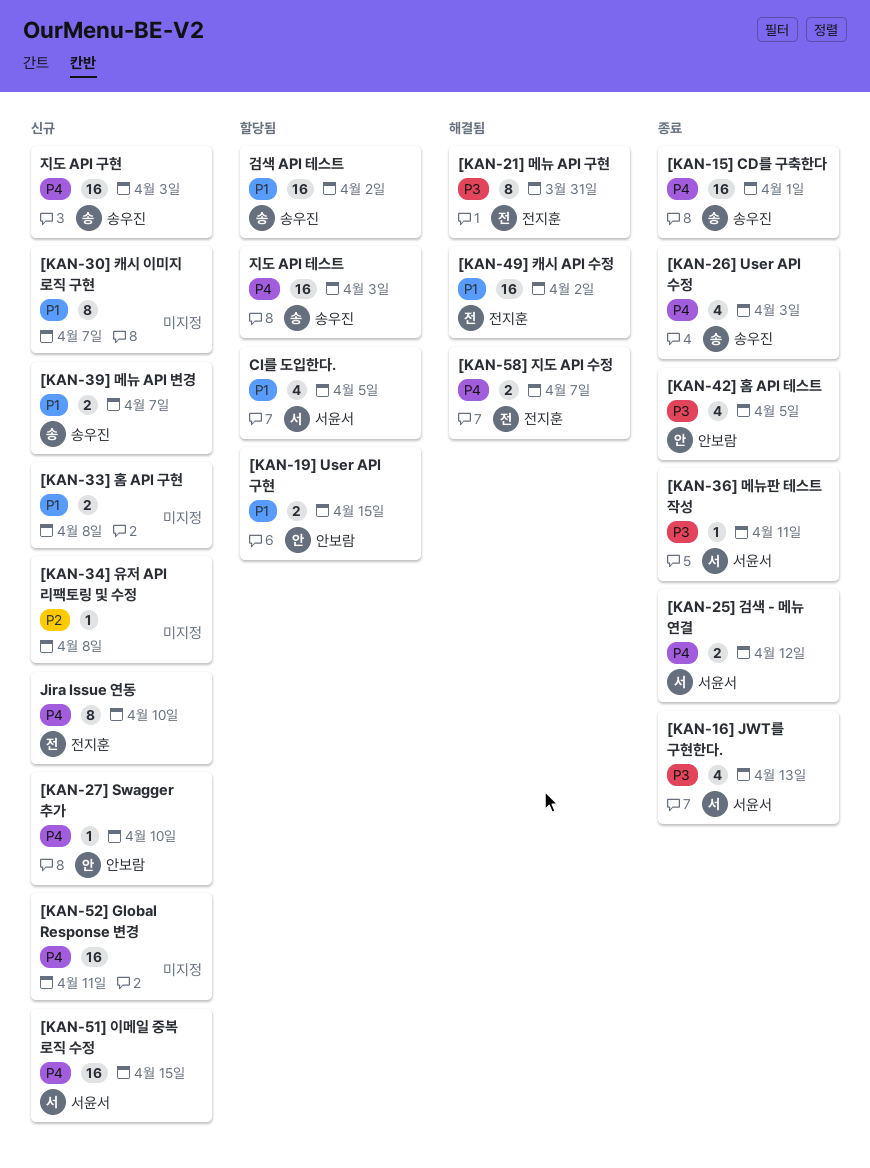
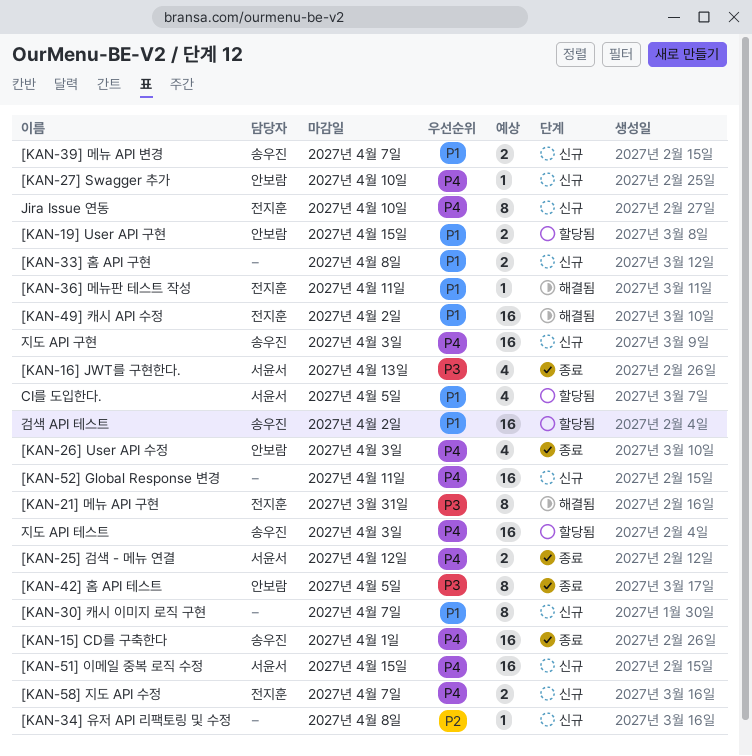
[KAN-26] User API 수정, owner: 송우진 -> 안보람
[KAN-36] 메뉴판 테스트 작성, status: 종료 -> 해결됨
[KAN-36] 메뉴판 테스트 작성, owner: 서윤서 -> 전지훈
[KAN-36] 메뉴판 테스트 작성, priority: P3 -> P1
[KAN-42] 홈 API 테스트, estimate: 4 -> 8
[KAN-58] 지도 API 수정, status: 해결됨 -> 신규

